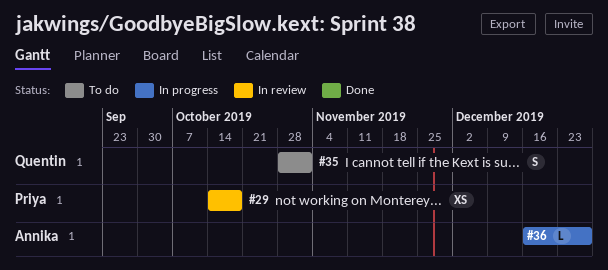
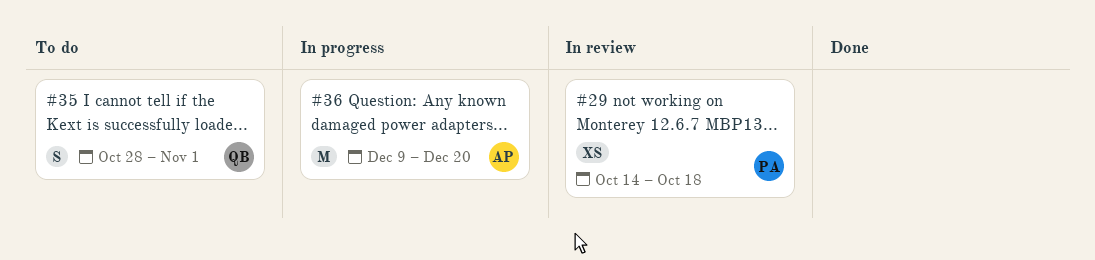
#36, estimate: L -> M
#36, start: Dec 16 -> Dec 9
#36, due: Dec 27 -> Dec 20

